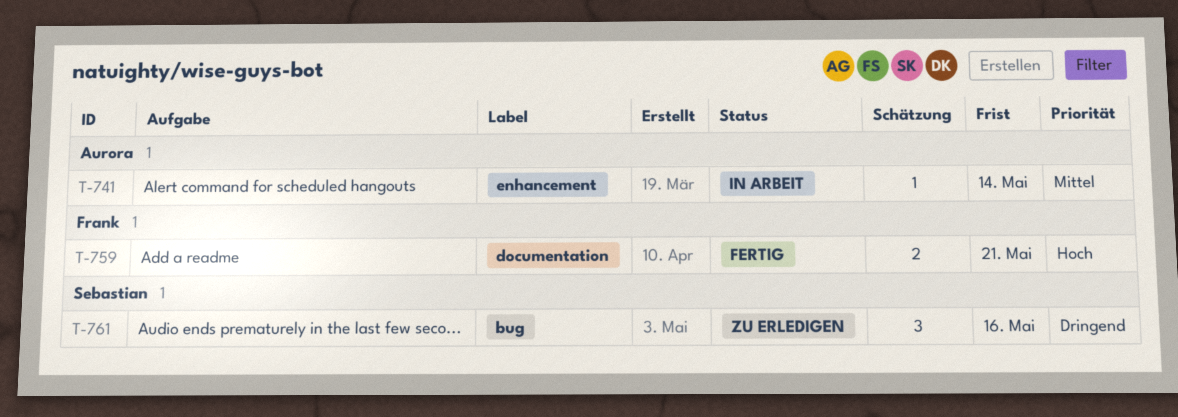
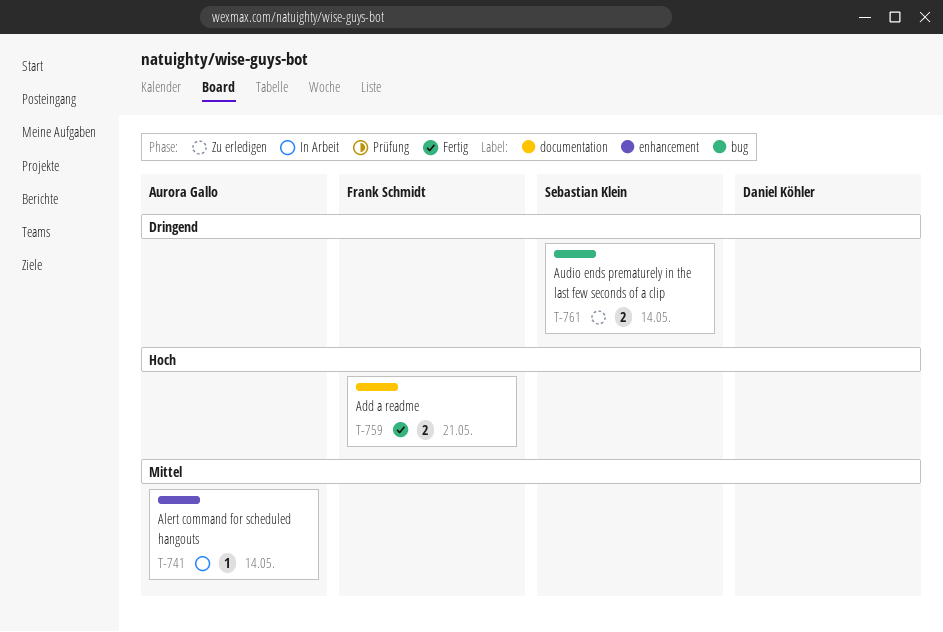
T-761, estimate: 3 -> 2
T-761, due: May 16 -> May 14

